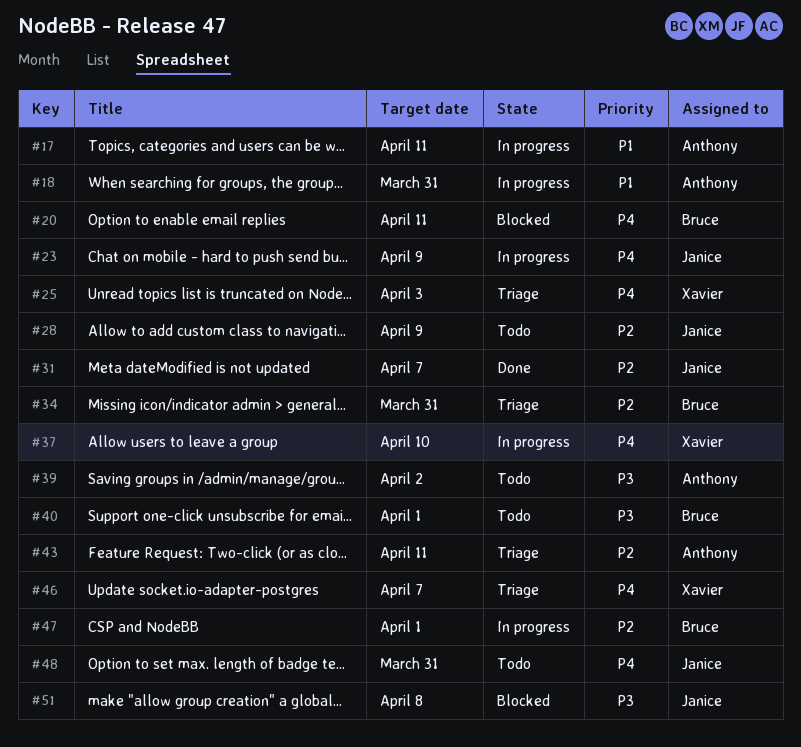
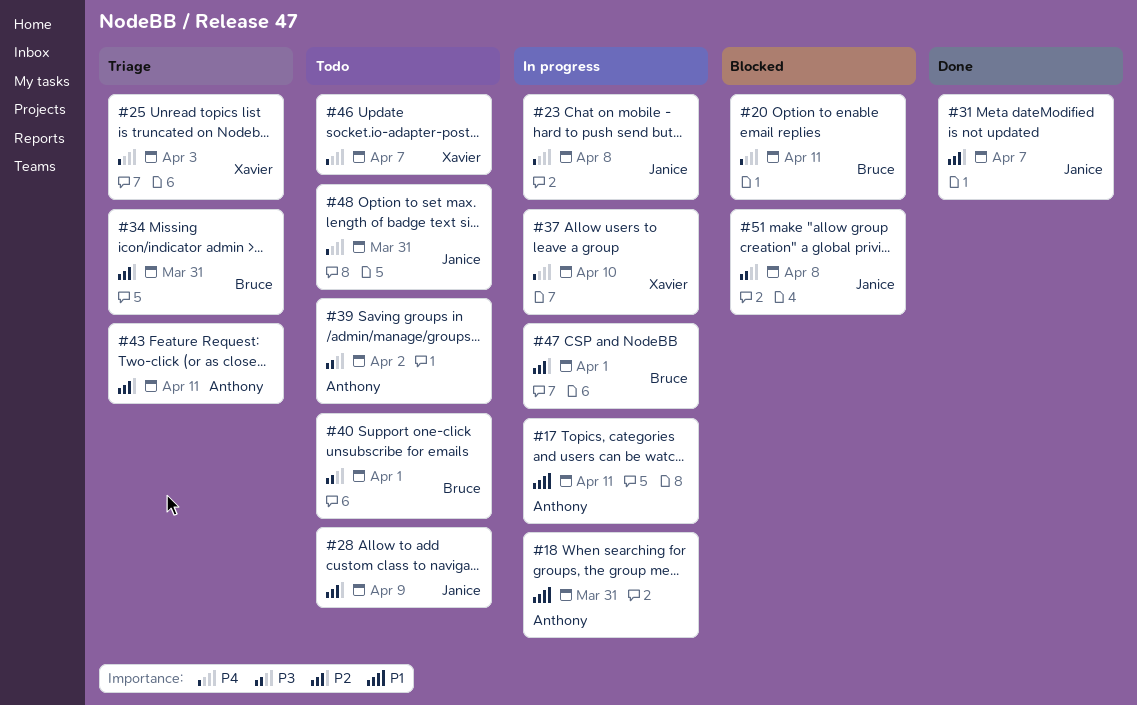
#23, due: Apr 9 -> Apr 8
#46, status: Triage -> Todo

